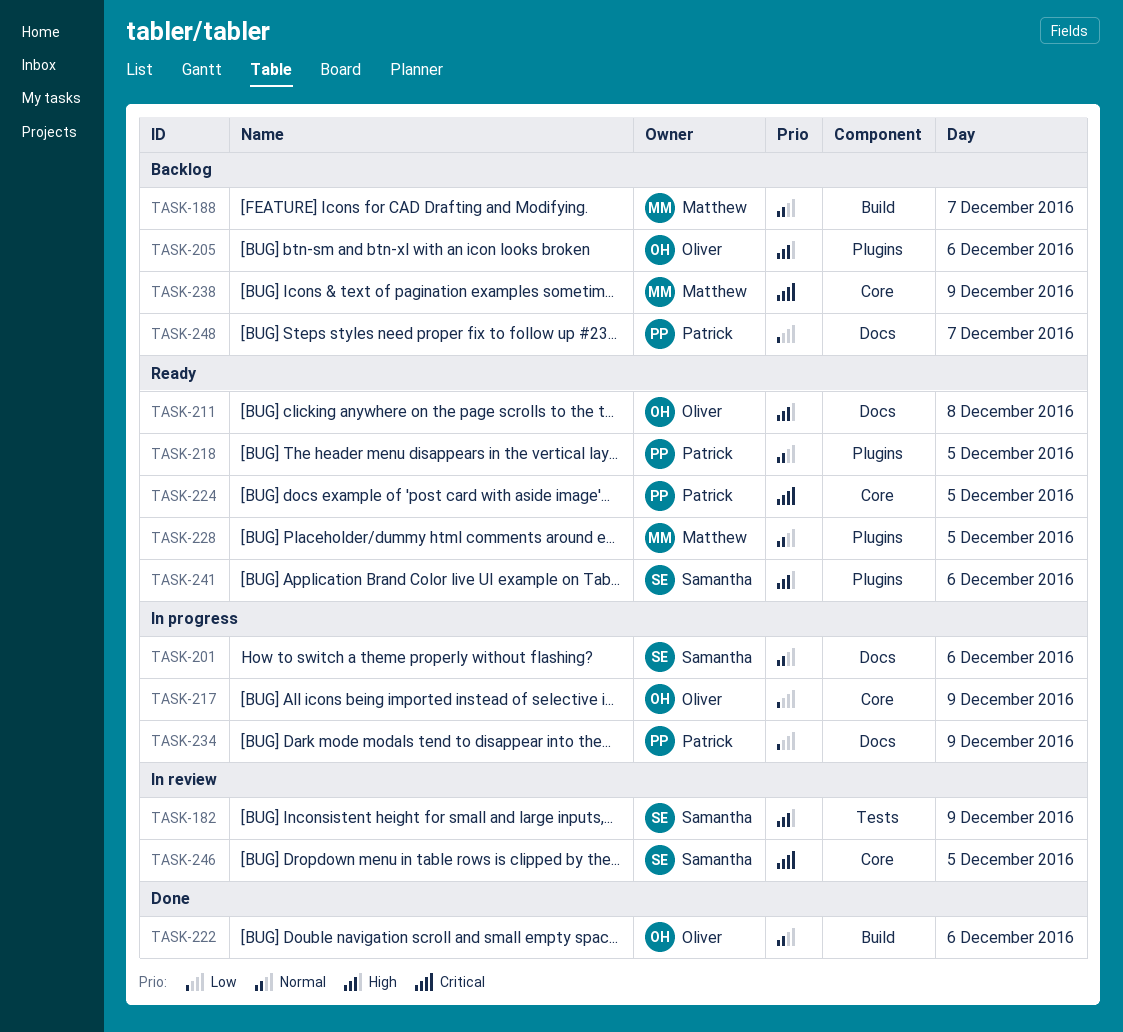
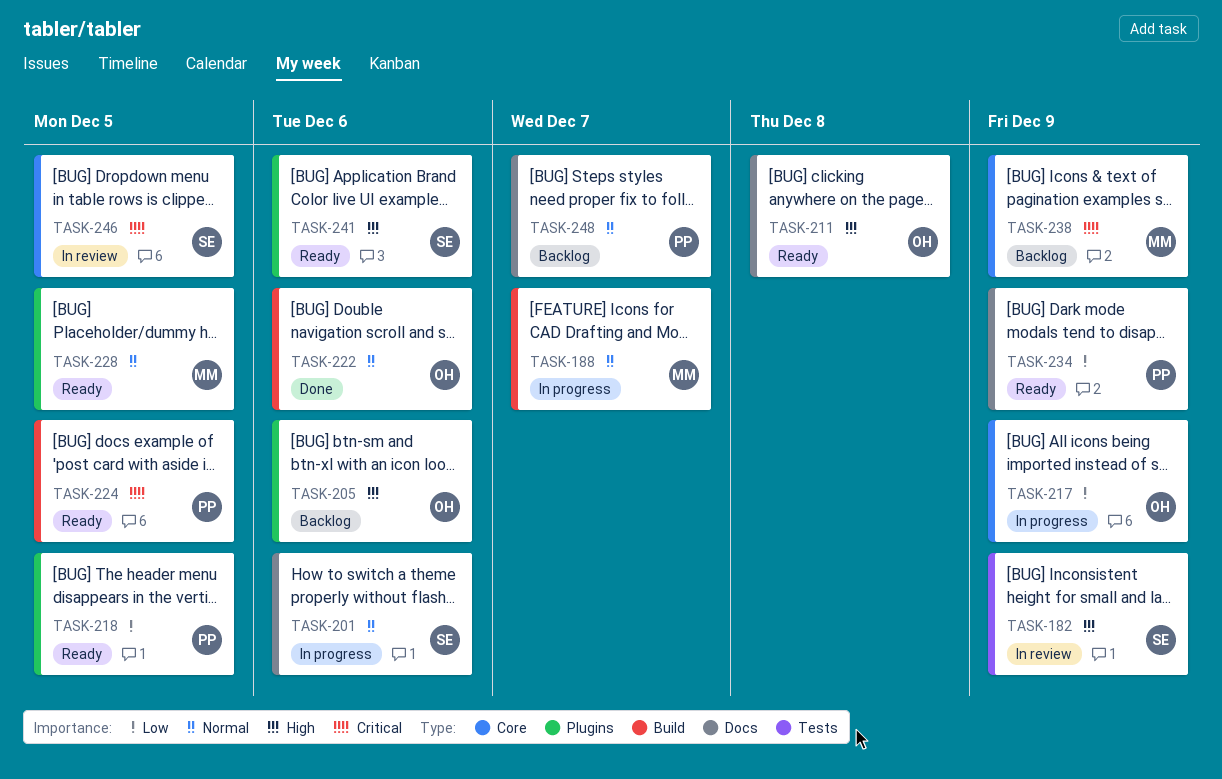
TASK-188, status: Backlog -> In progress
TASK-218, priority: Normal -> Low
TASK-224, label: Core -> Build
TASK-234, status: In progress -> Ready
TASK-248, priority: Low -> Normal

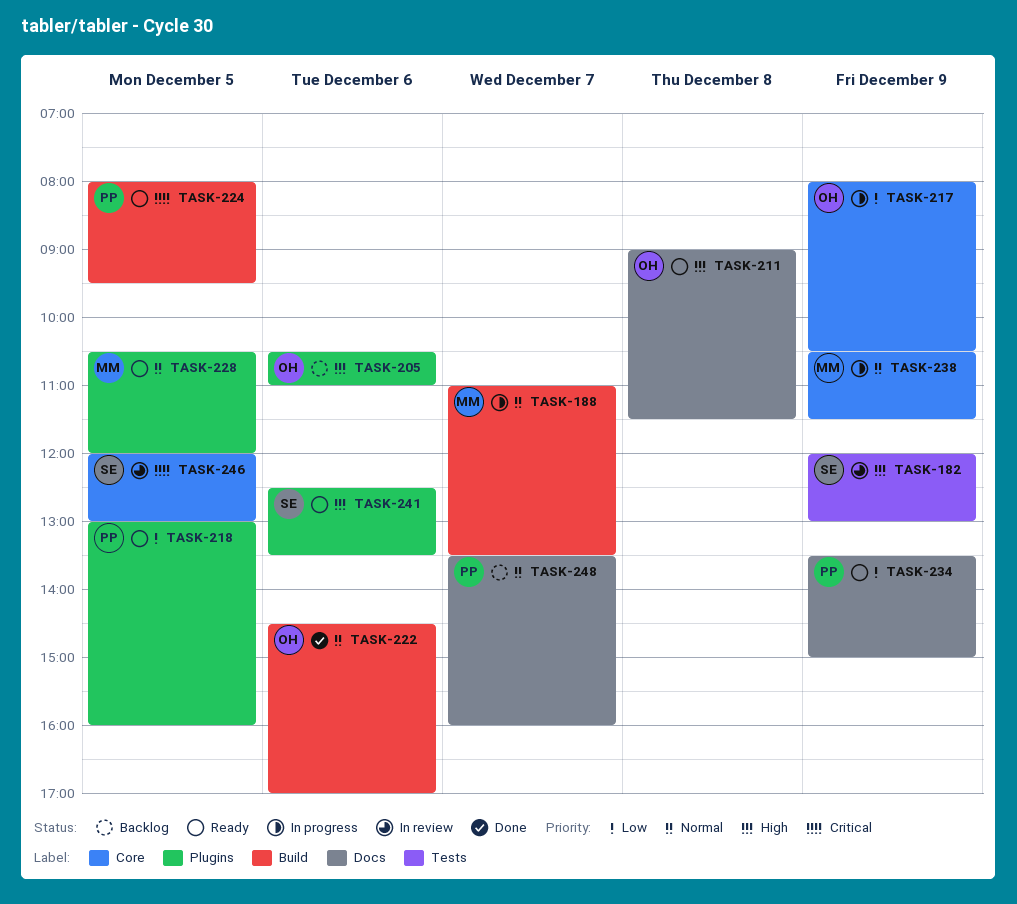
TASK-201: present -> none
TASK-238, status: Backlog -> In progress
TASK-238, priority: Critical -> Normal

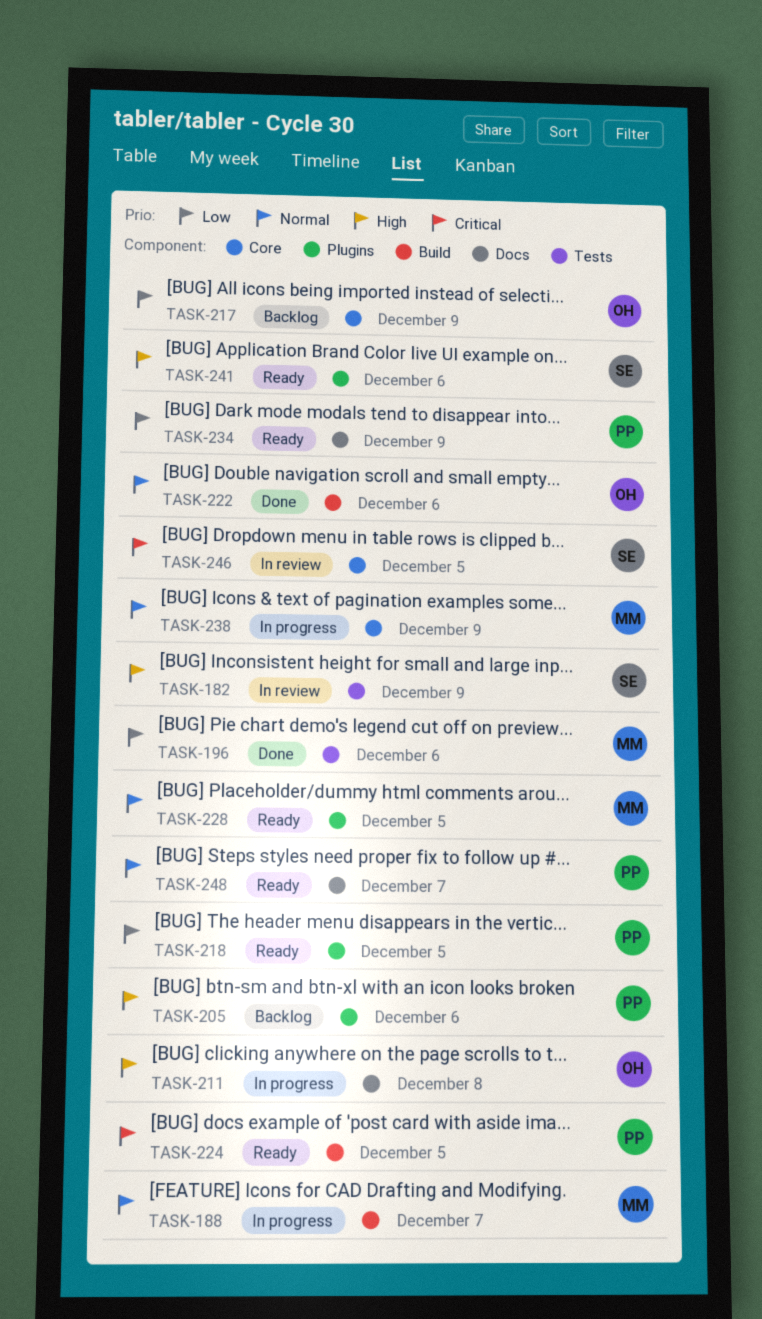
TASK-196: none -> present
TASK-205, owner: OH -> PP
TASK-211, status: Ready -> In progress
TASK-217, status: In progress -> Backlog
TASK-248, status: Backlog -> Ready

